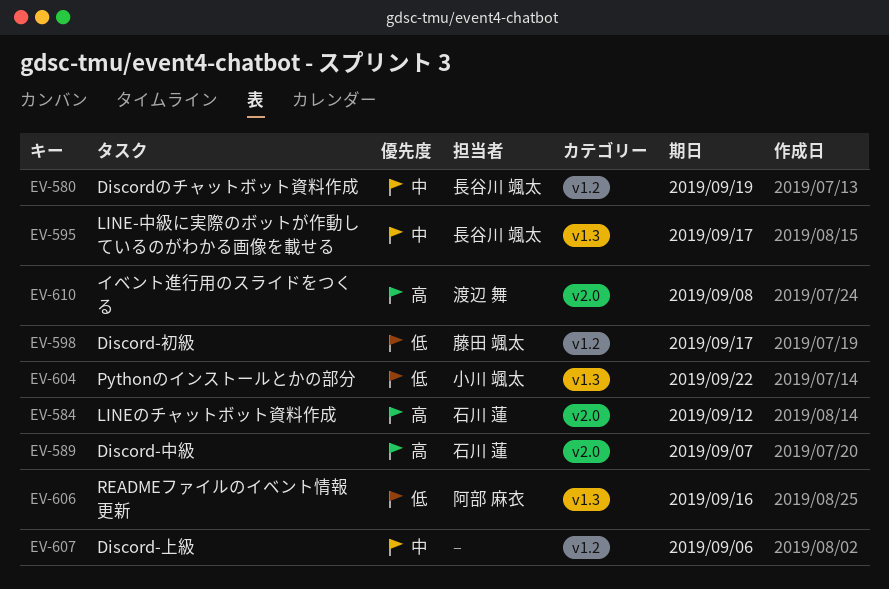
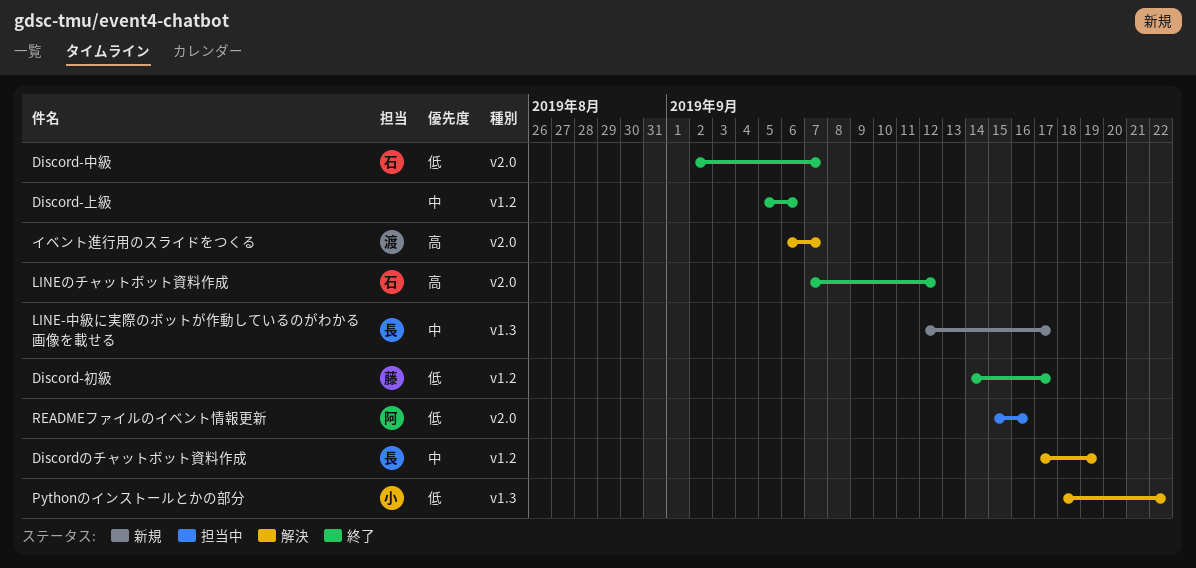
Discord-中級, priority: 高 -> 低
READMEファイルのイベント情報更新, label: v1.3 -> v2.0
イベント進行用のスライドをつくる, due: Sep 8 -> Sep 7

